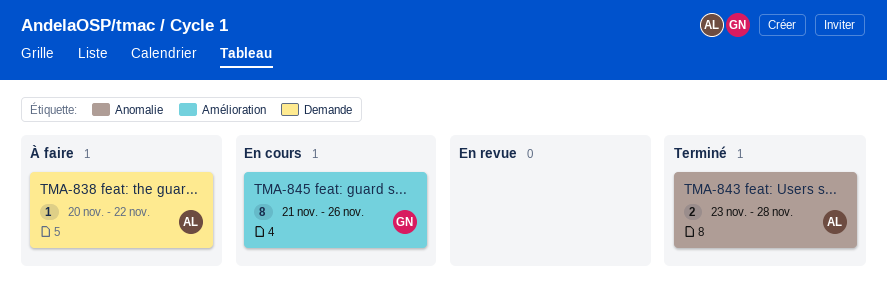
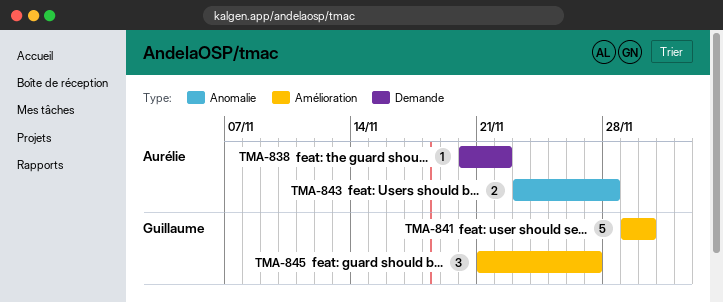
TMA-841: none -> present
TMA-845, estimate: 8 -> 3
TMA-845, due: Nov 26 -> Nov 27

